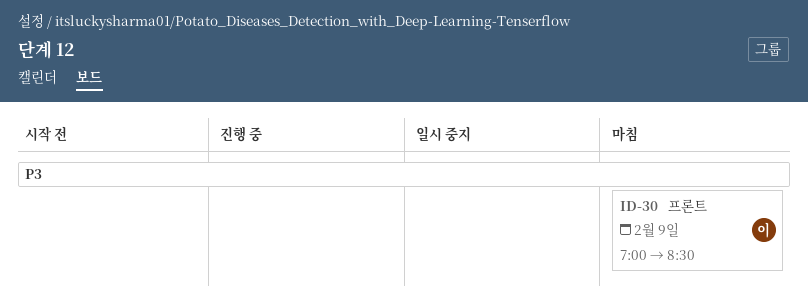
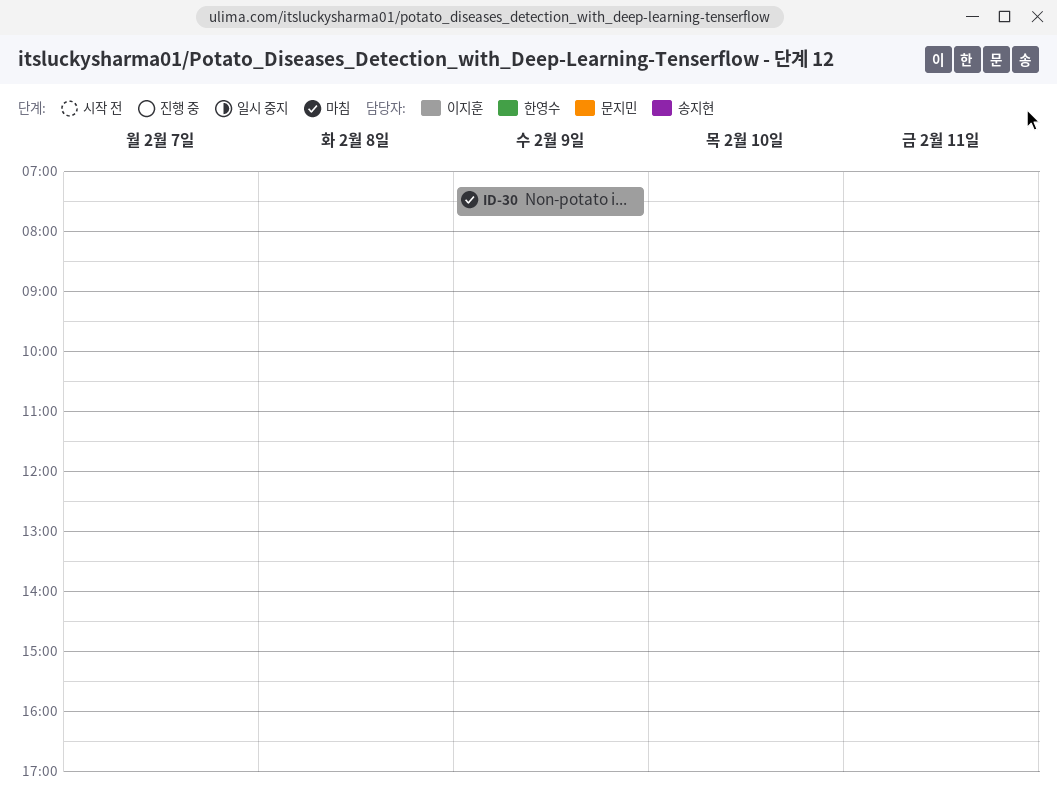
ID-30, begins: 07:00 -> 07:15
ID-30, ends: 08:30 -> 07:45

